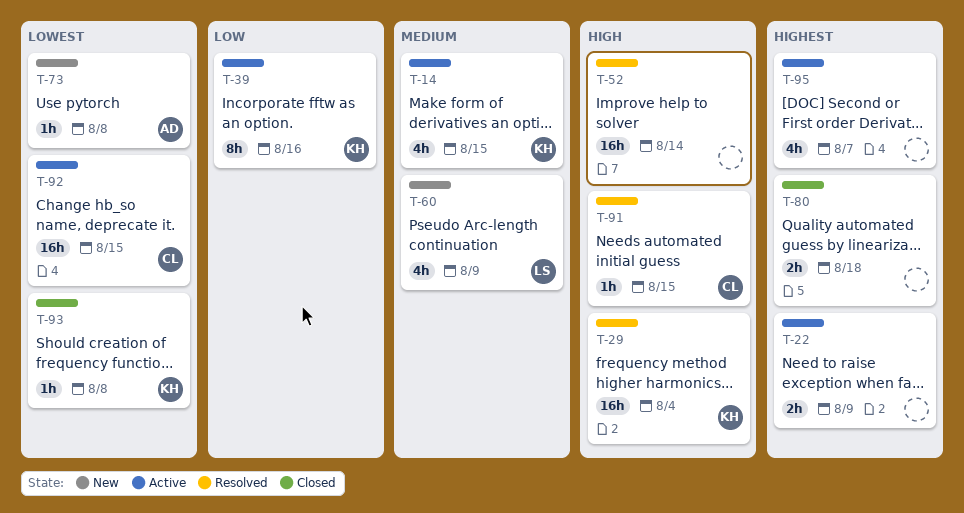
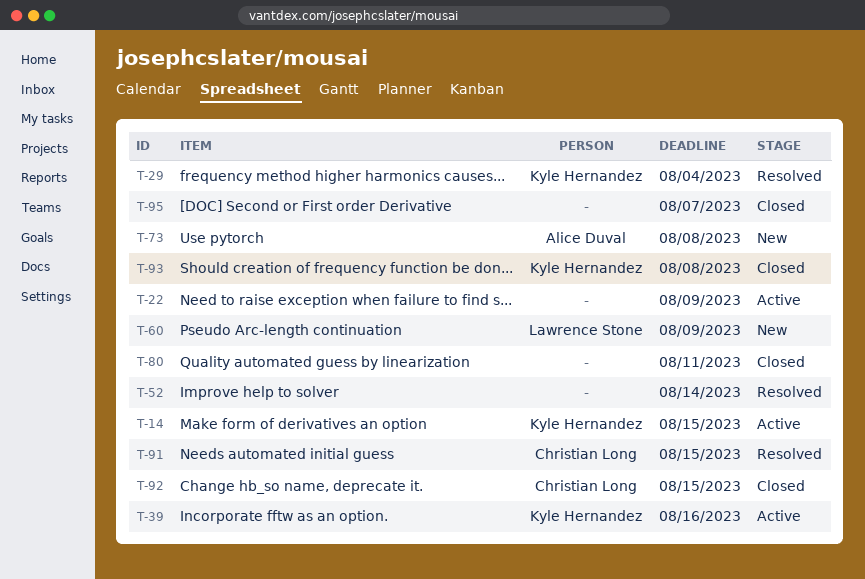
T-80, due: Aug 18 -> Aug 11
T-92, status: Active -> Closed
T-95, status: Active -> Closed

